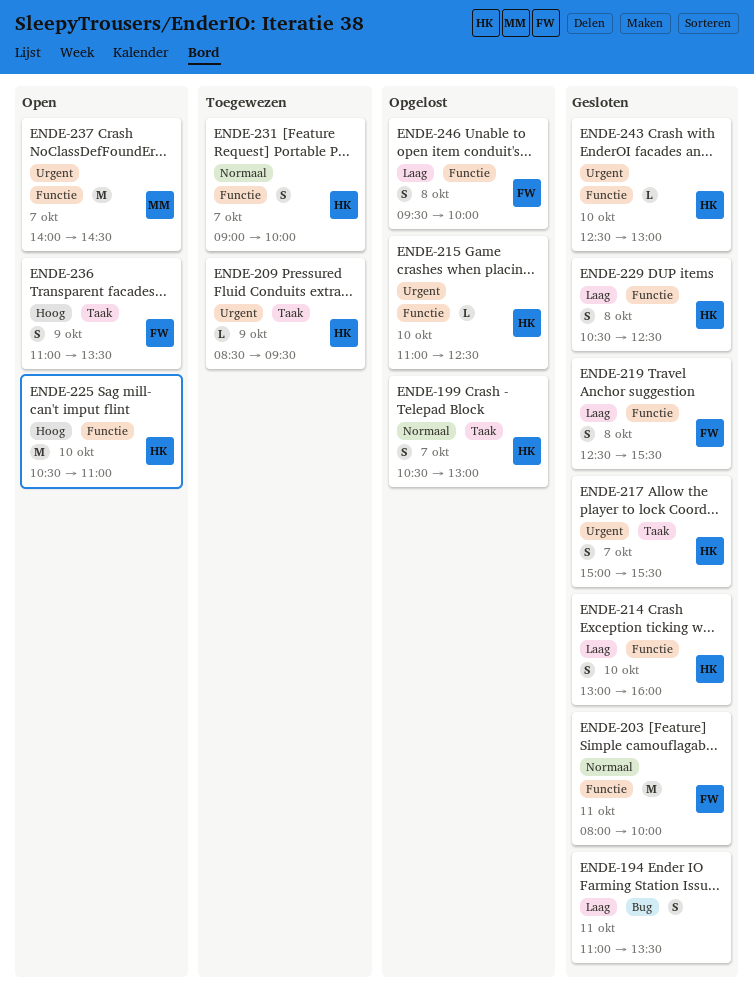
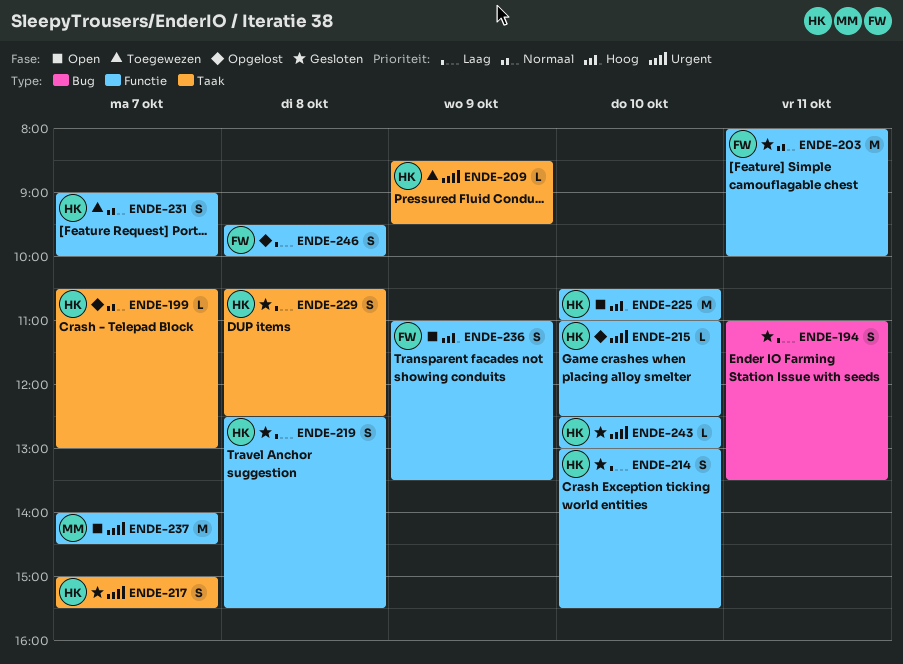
ENDE-199, estimate: S -> L
ENDE-214, ends: 16:00 -> 15:30
ENDE-219, owner: FW -> HK
ENDE-229, label: Functie -> Taak
ENDE-236, label: Taak -> Functie

